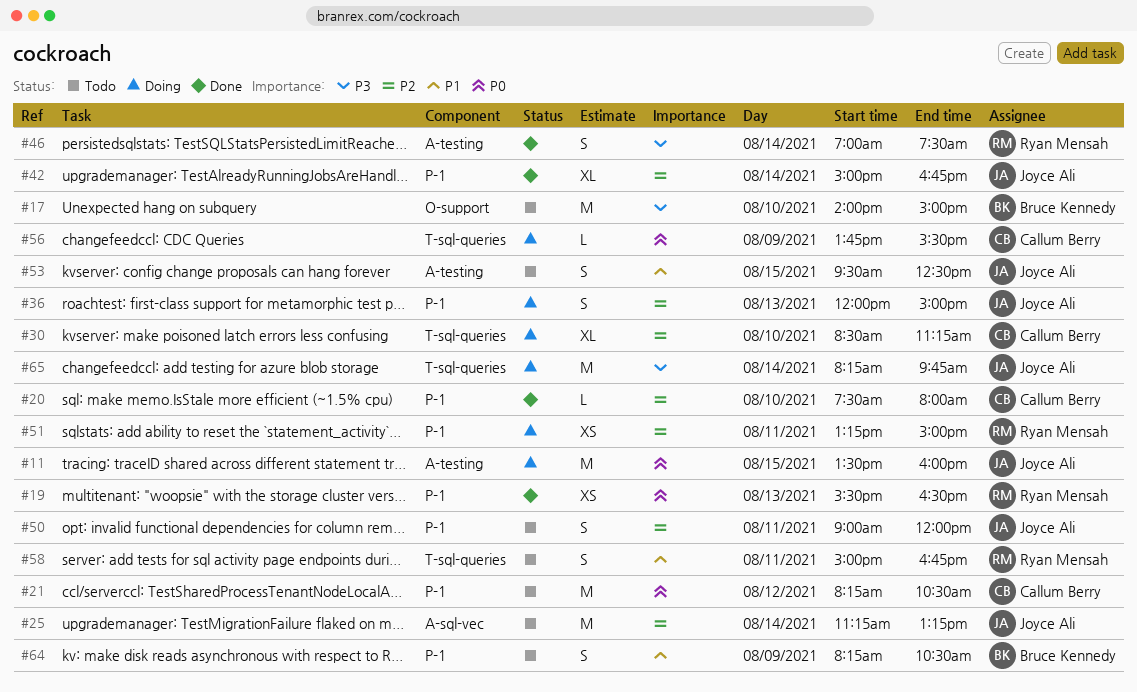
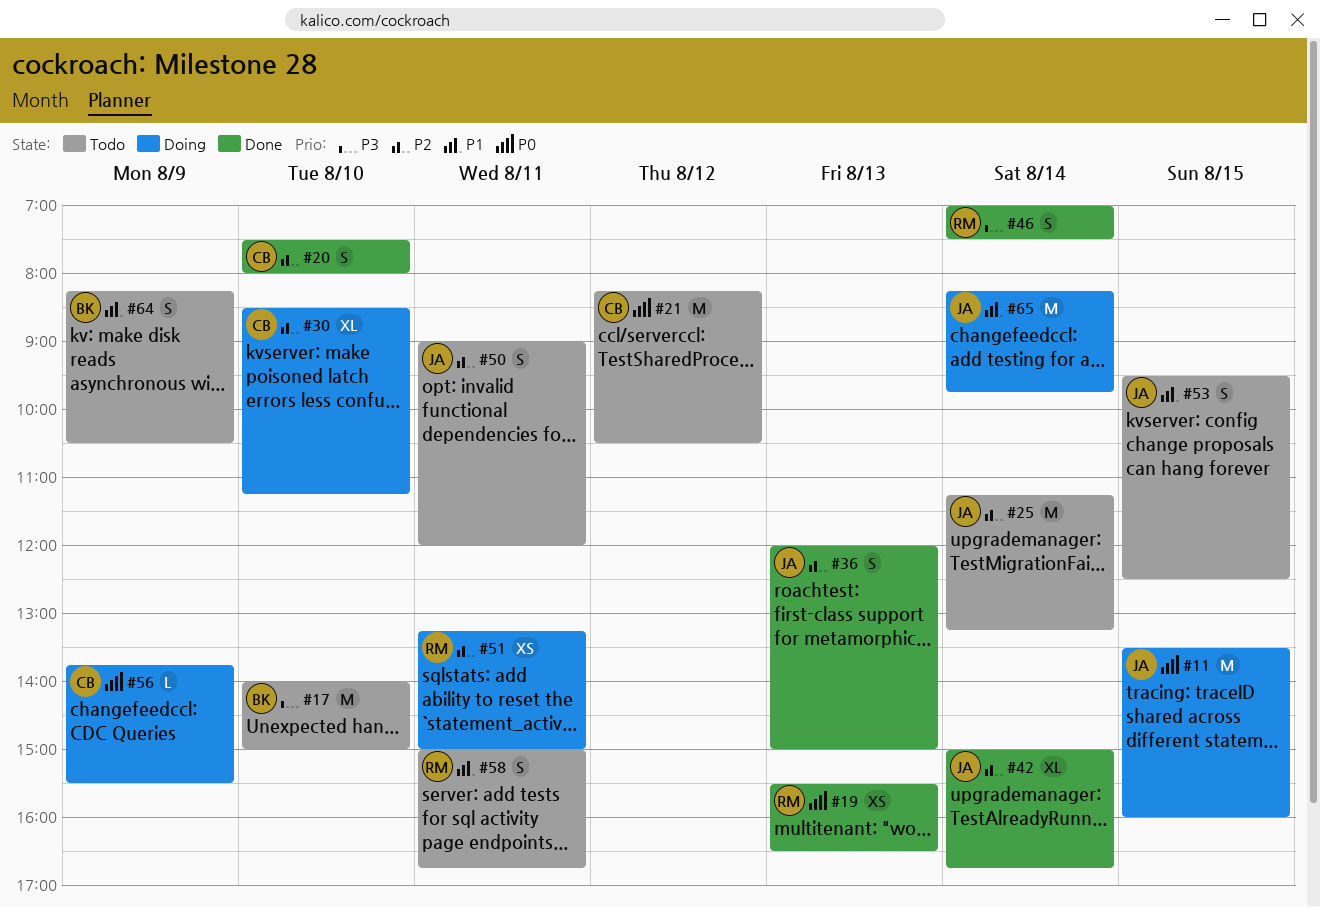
#20, estimate: L -> S
#36, status: Doing -> Done
#65, priority: P3 -> P1

